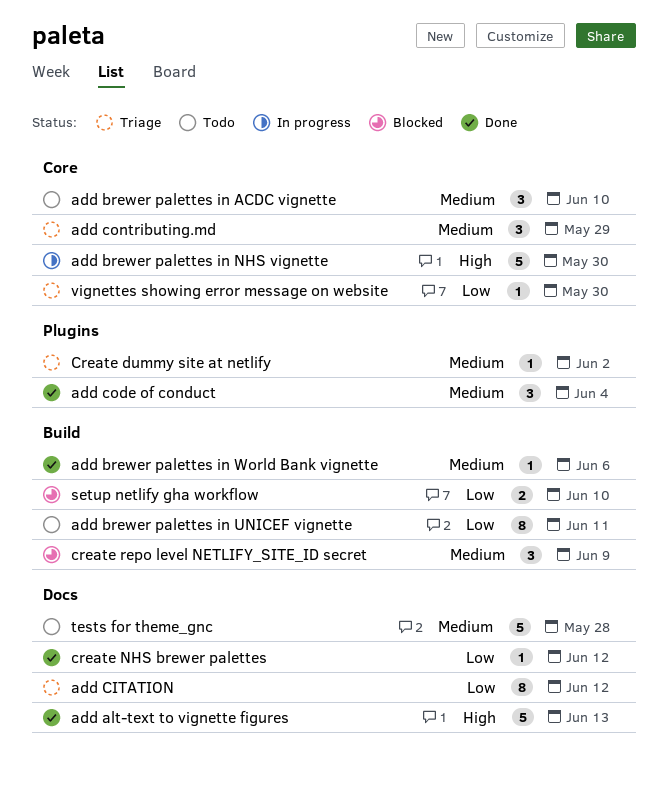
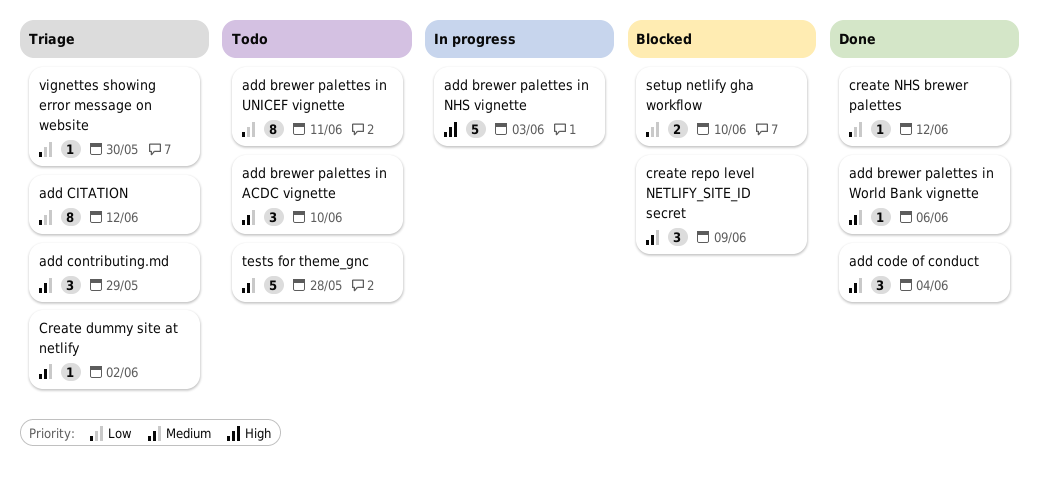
add alt-text to vignette figures: present -> none
add brewer palettes in NHS vignette, due: May 30 -> Jun 3

